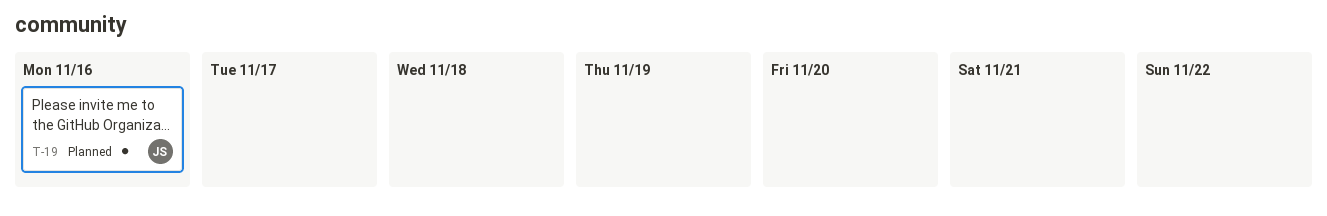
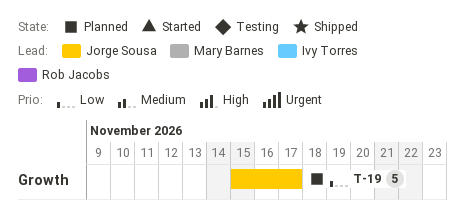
T-19, estimate: 1 -> 5
T-19, due: Nov 16 -> Nov 17

